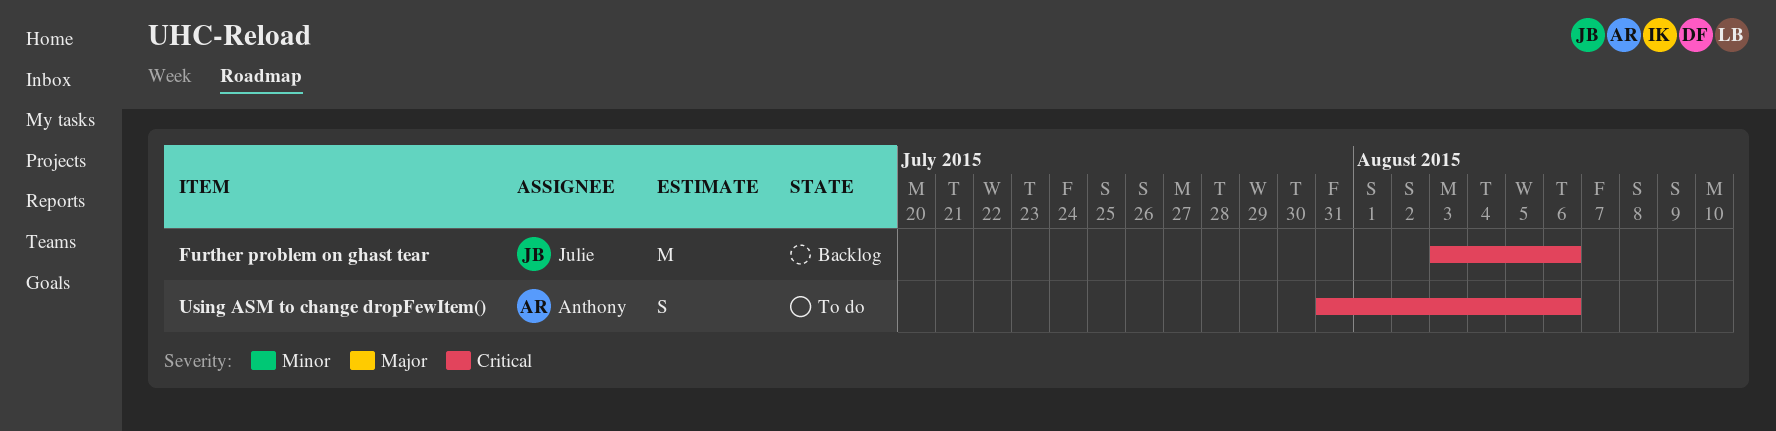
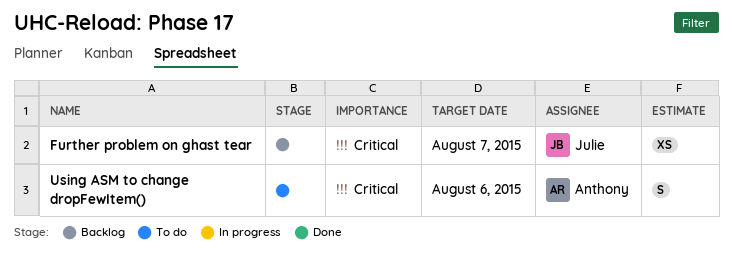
Further problem on ghast tear, estimate: M -> XS
Further problem on ghast tear, due: Aug 6 -> Aug 7

